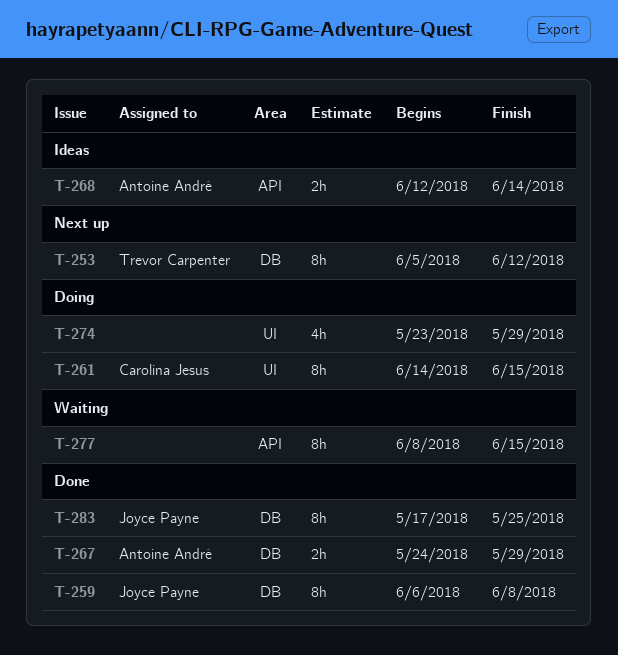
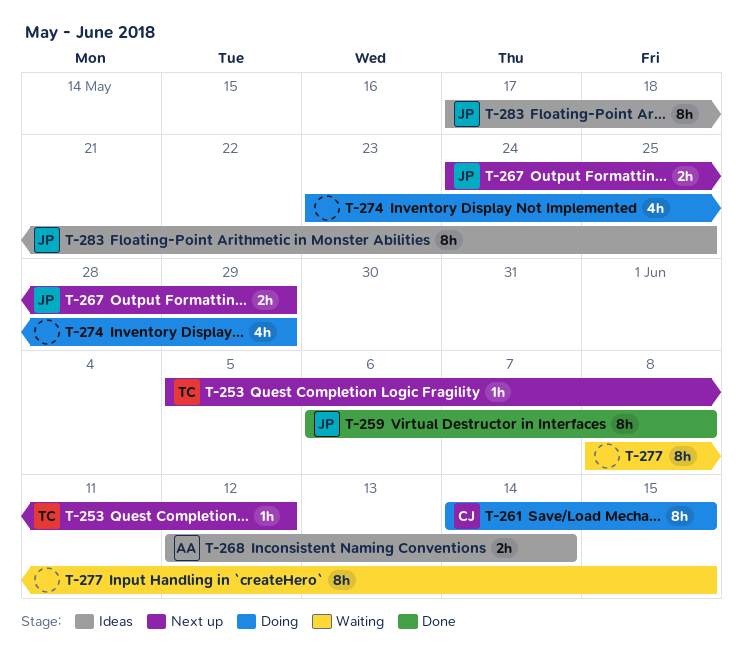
T-253, estimate: 8h -> 1h
T-267, status: Done -> Next up
T-267, owner: Antoine André -> Joyce Payne
T-283, status: Done -> Ideas

